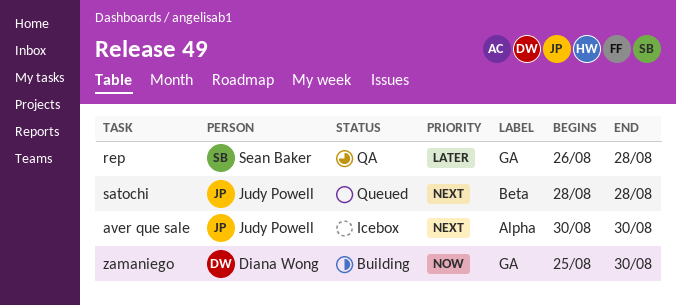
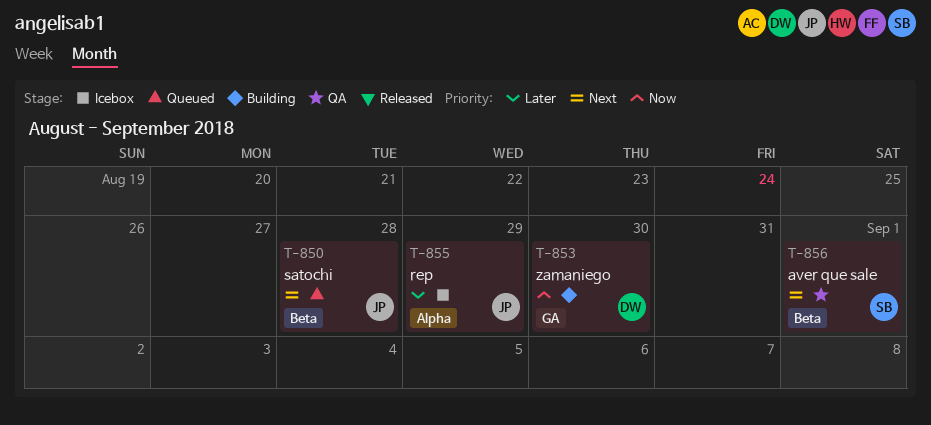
aver que sale, status: Icebox -> QA
aver que sale, owner: Judy Powell -> Sean Baker
aver que sale, label: Alpha -> Beta
aver que sale, due: Aug 30 -> Sep 1
rep, status: QA -> Icebox
rep, owner: Sean Baker -> Judy Powell
rep, label: GA -> Alpha
rep, due: Aug 28 -> Aug 29

